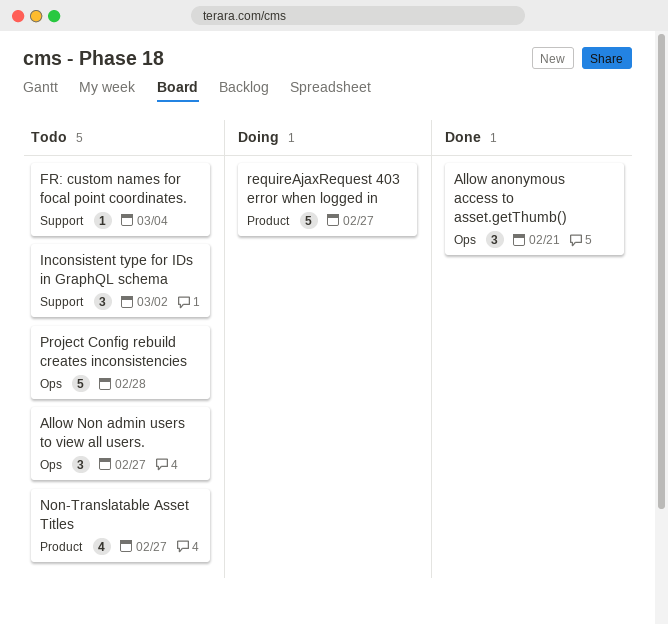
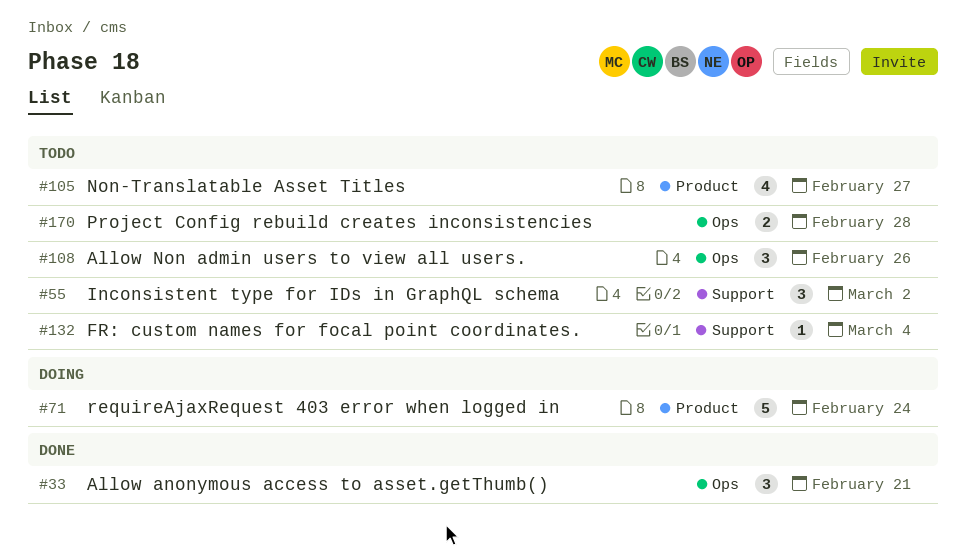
Allow Non admin users to view all users., due: Feb 27 -> Feb 26
Project Config rebuild creates inconsistencies, estimate: 5 -> 2
requireAjaxRequest 403 error when logged in, due: Feb 27 -> Feb 24

